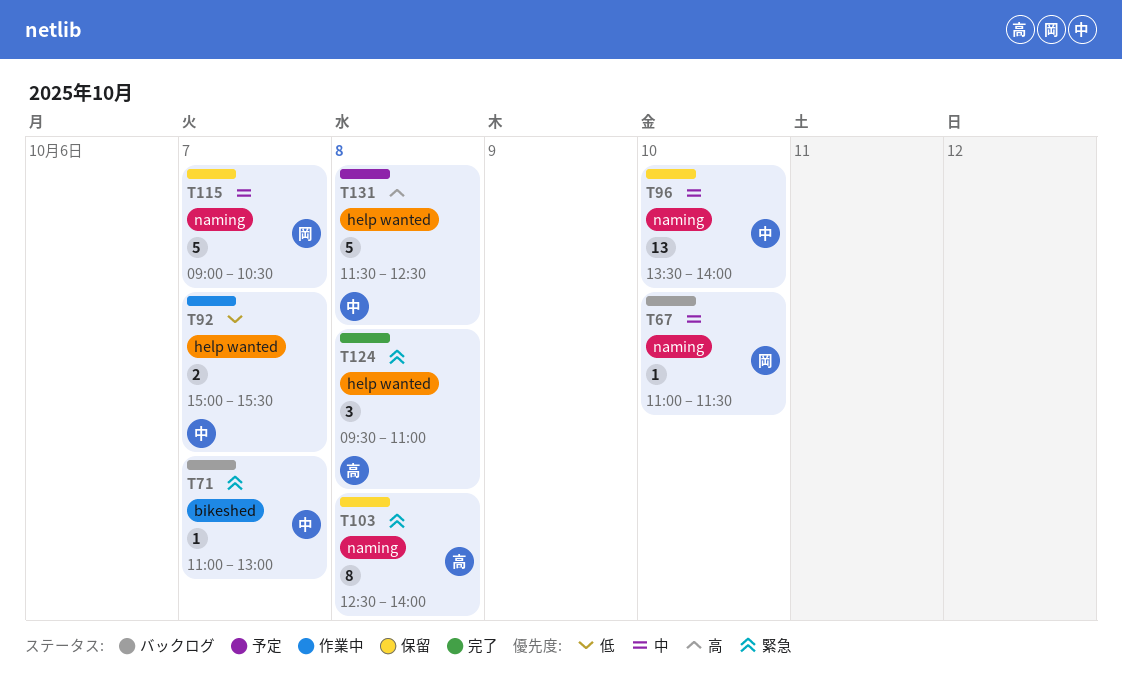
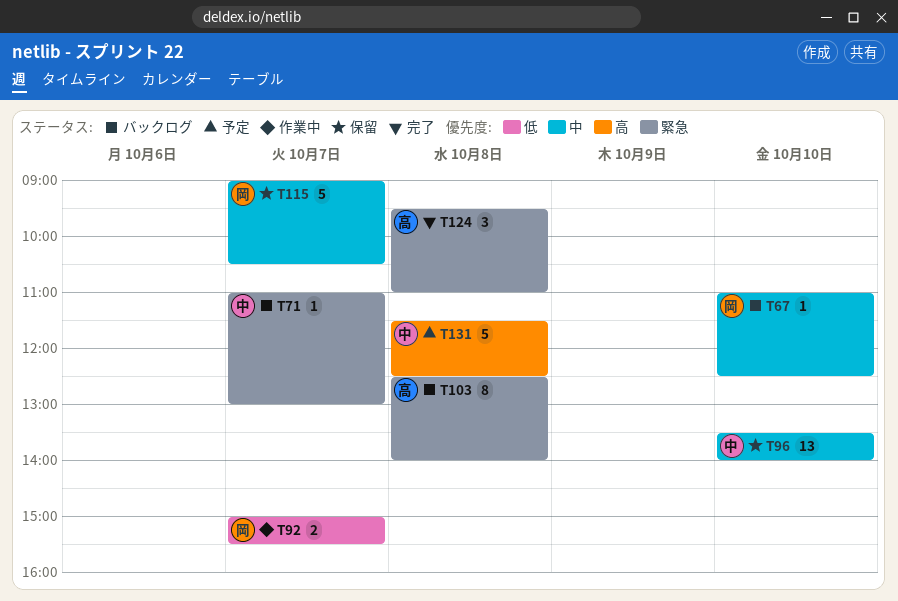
T67, ends: 11:30 -> 12:30
T92, owner: 中 -> 岡
T103, status: 保留 -> バックログ

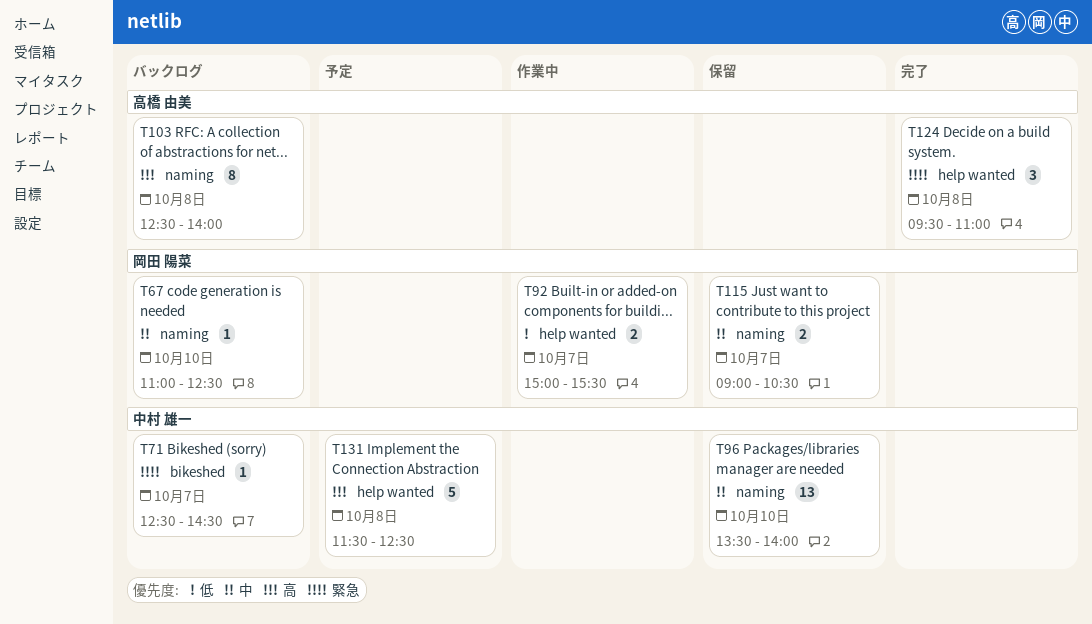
T71, begins: 11:00 -> 12:30
T71, ends: 13:00 -> 14:30
T103, priority: 緊急 -> 高
T115, estimate: 5 -> 2

